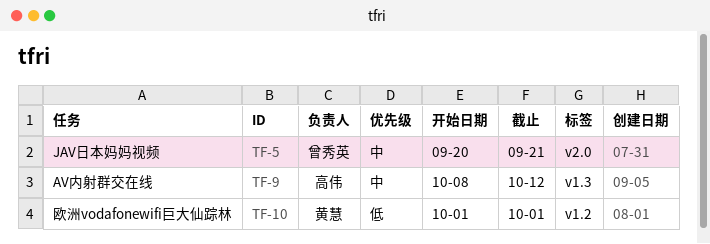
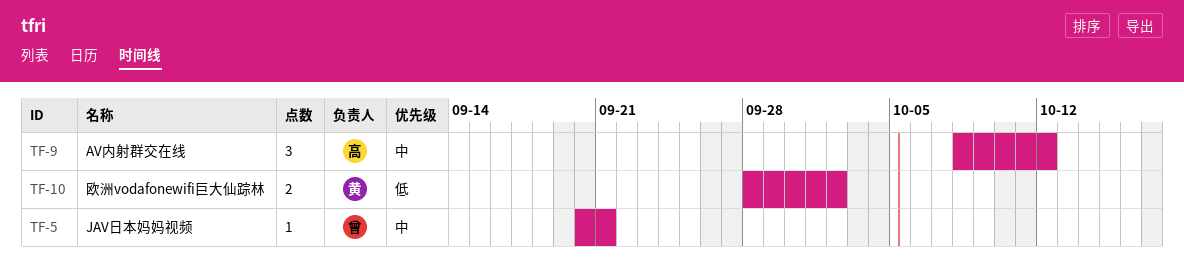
TF-10, start: Oct 1 -> Sep 28
TF-10, due: Oct 1 -> Oct 2

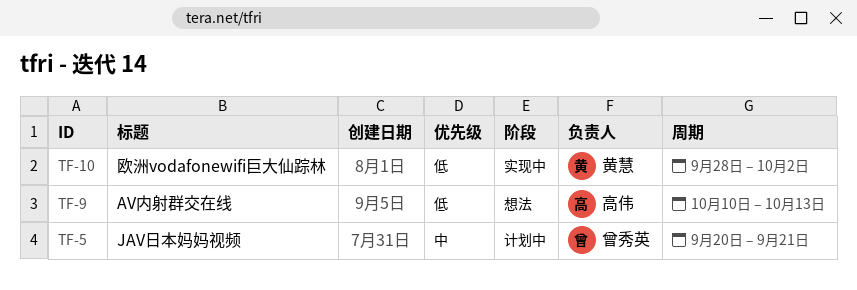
TF-9, priority: 中 -> 低
TF-9, start: Oct 8 -> Oct 10
TF-9, due: Oct 12 -> Oct 13

